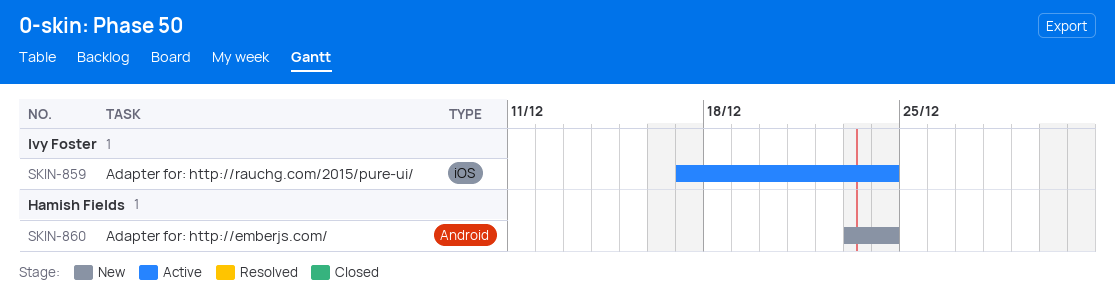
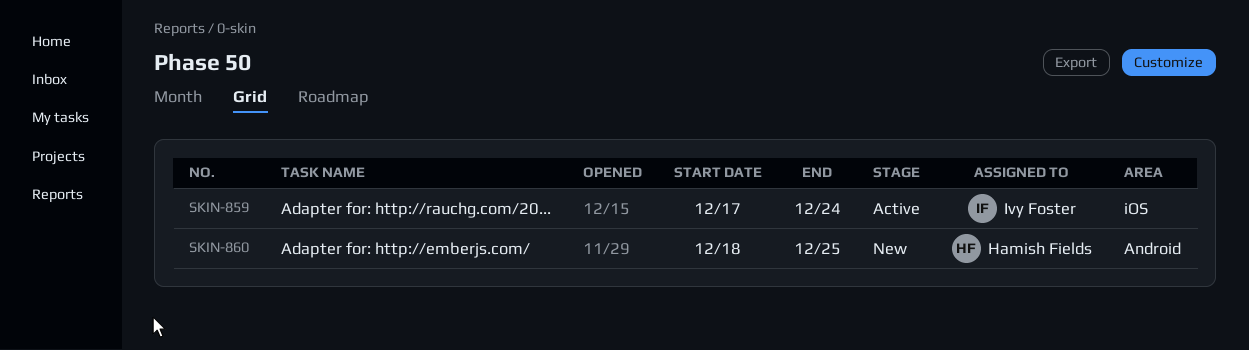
SKIN-860, start: Dec 23 -> Dec 18
SKIN-860, due: Dec 24 -> Dec 25

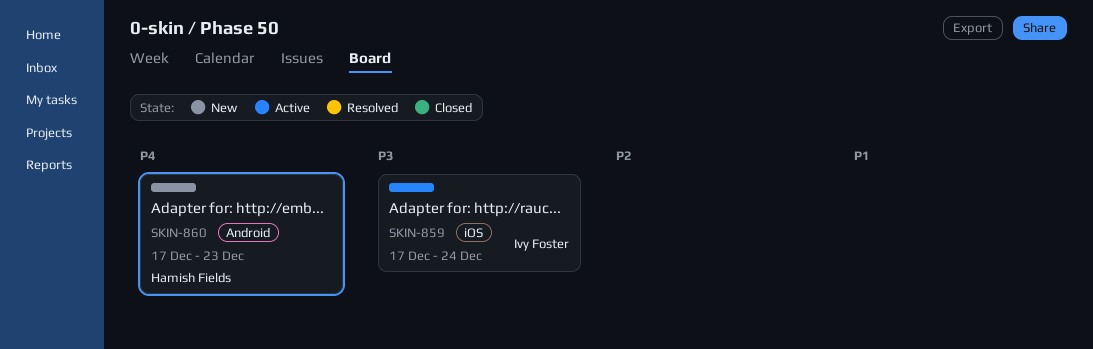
SKIN-860, start: Dec 18 -> Dec 17
SKIN-860, due: Dec 25 -> Dec 23

